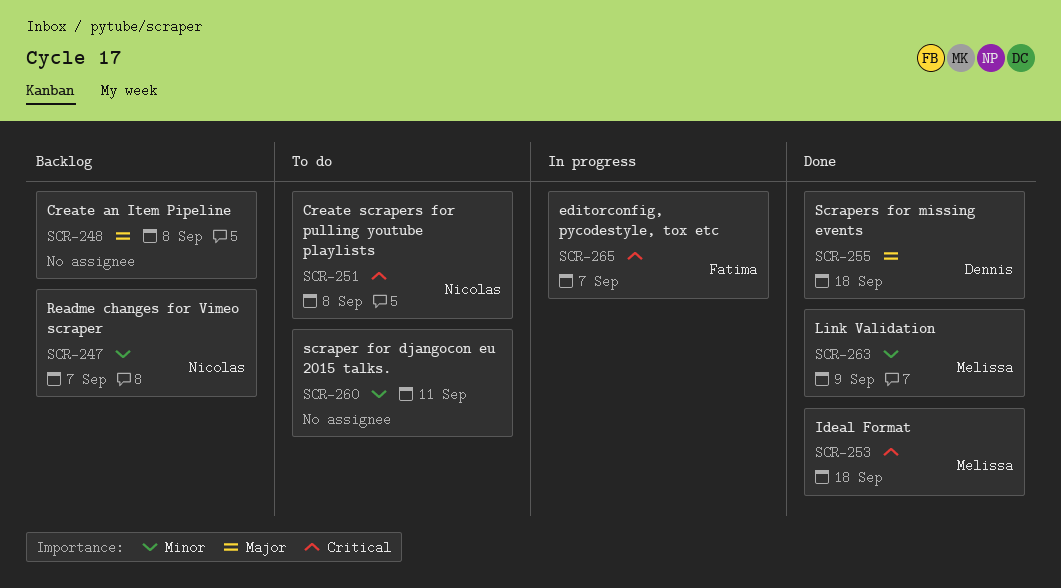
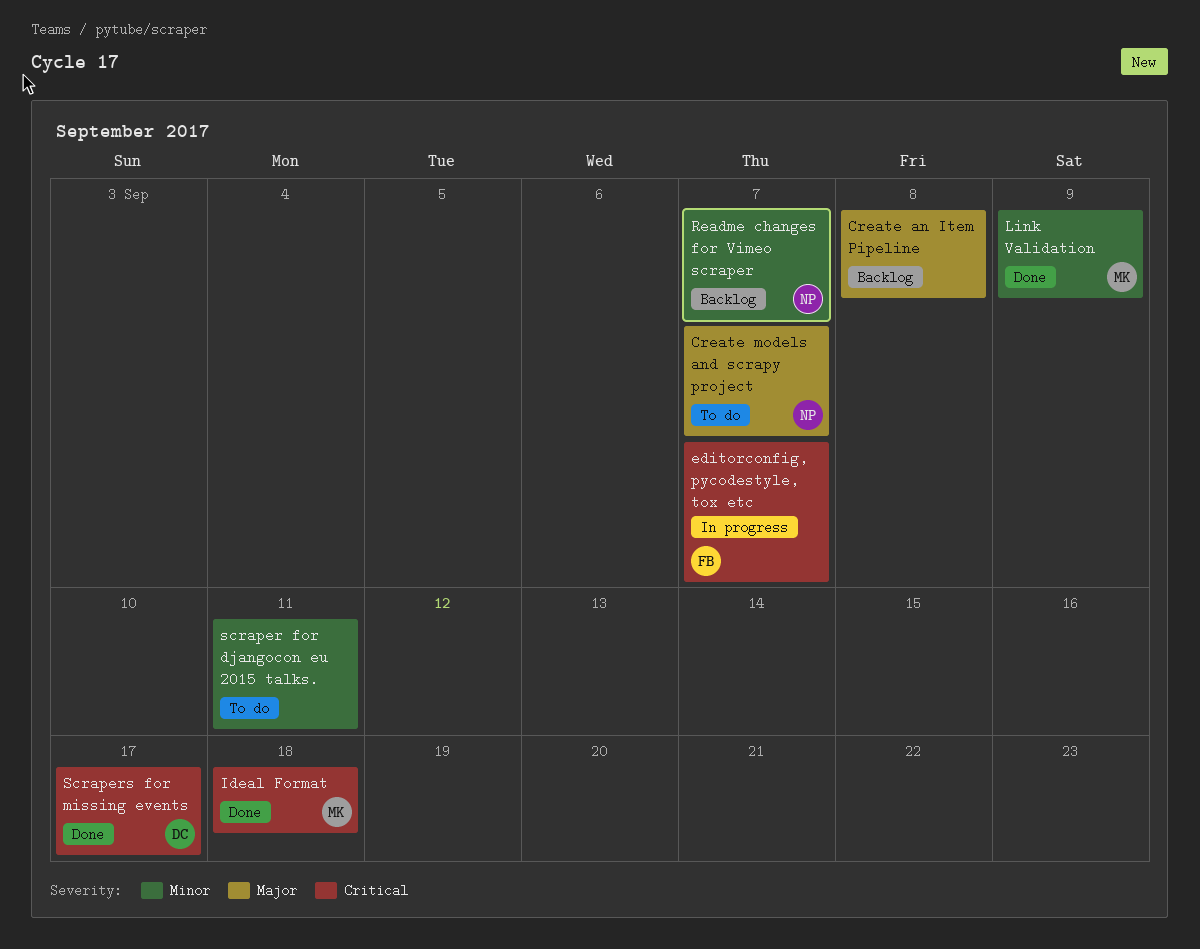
Create models and scrapy project: none -> present
Create scrapers for pulling youtube playlists: present -> none
Scrapers for missing events, priority: Major -> Critical
Scrapers for missing events, due: Sep 18 -> Sep 17

